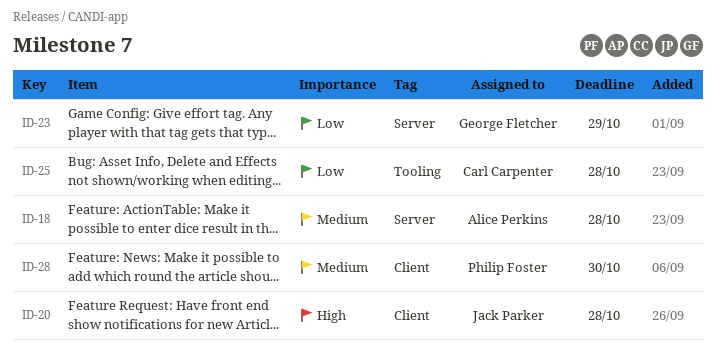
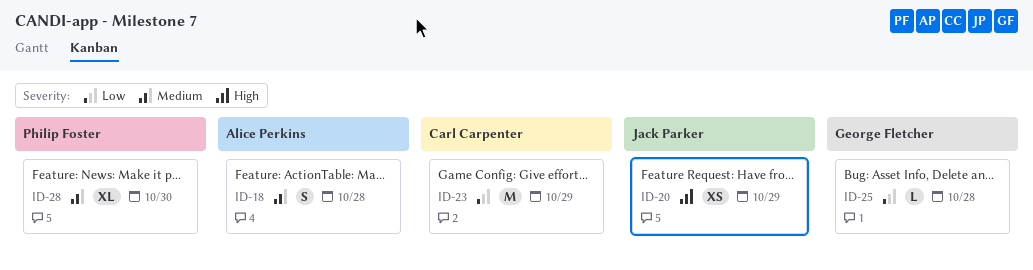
ID-20, due: Oct 28 -> Oct 29
ID-23, owner: George Fletcher -> Carl Carpenter
ID-25, owner: Carl Carpenter -> George Fletcher

